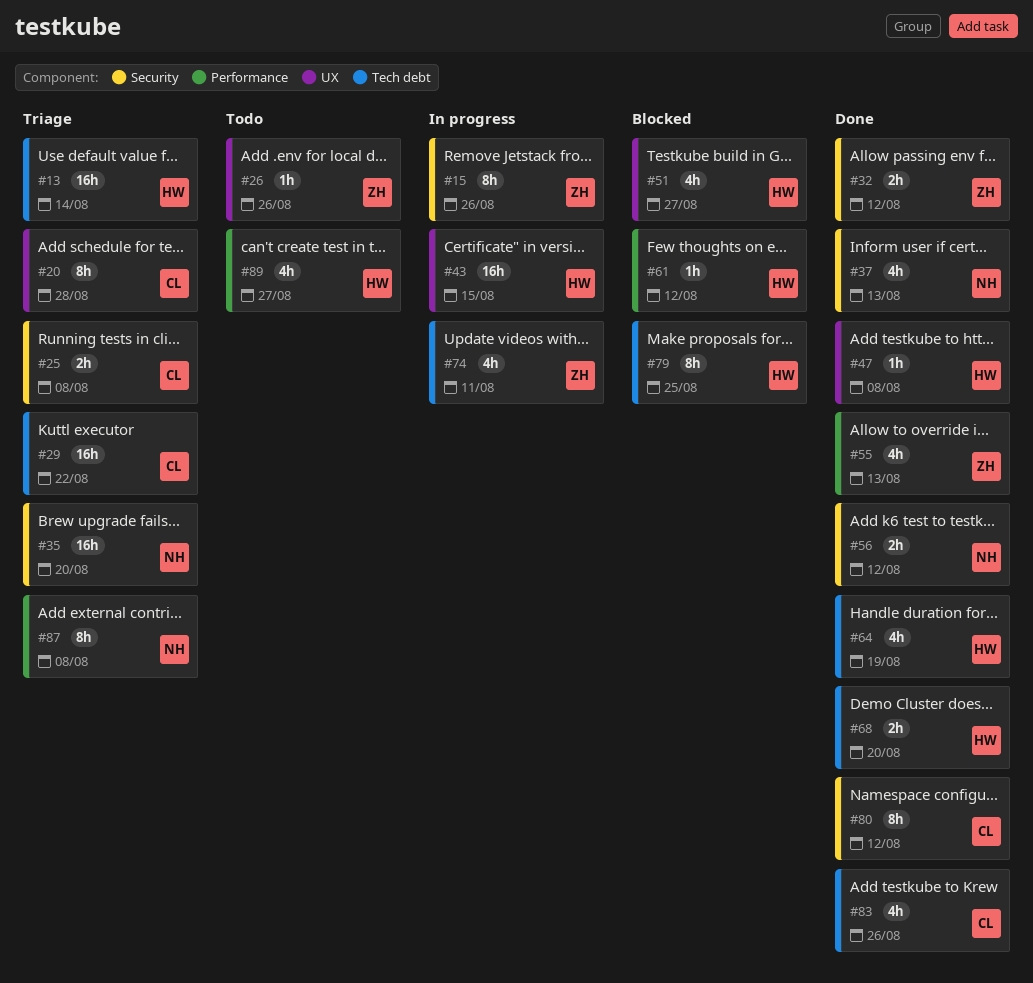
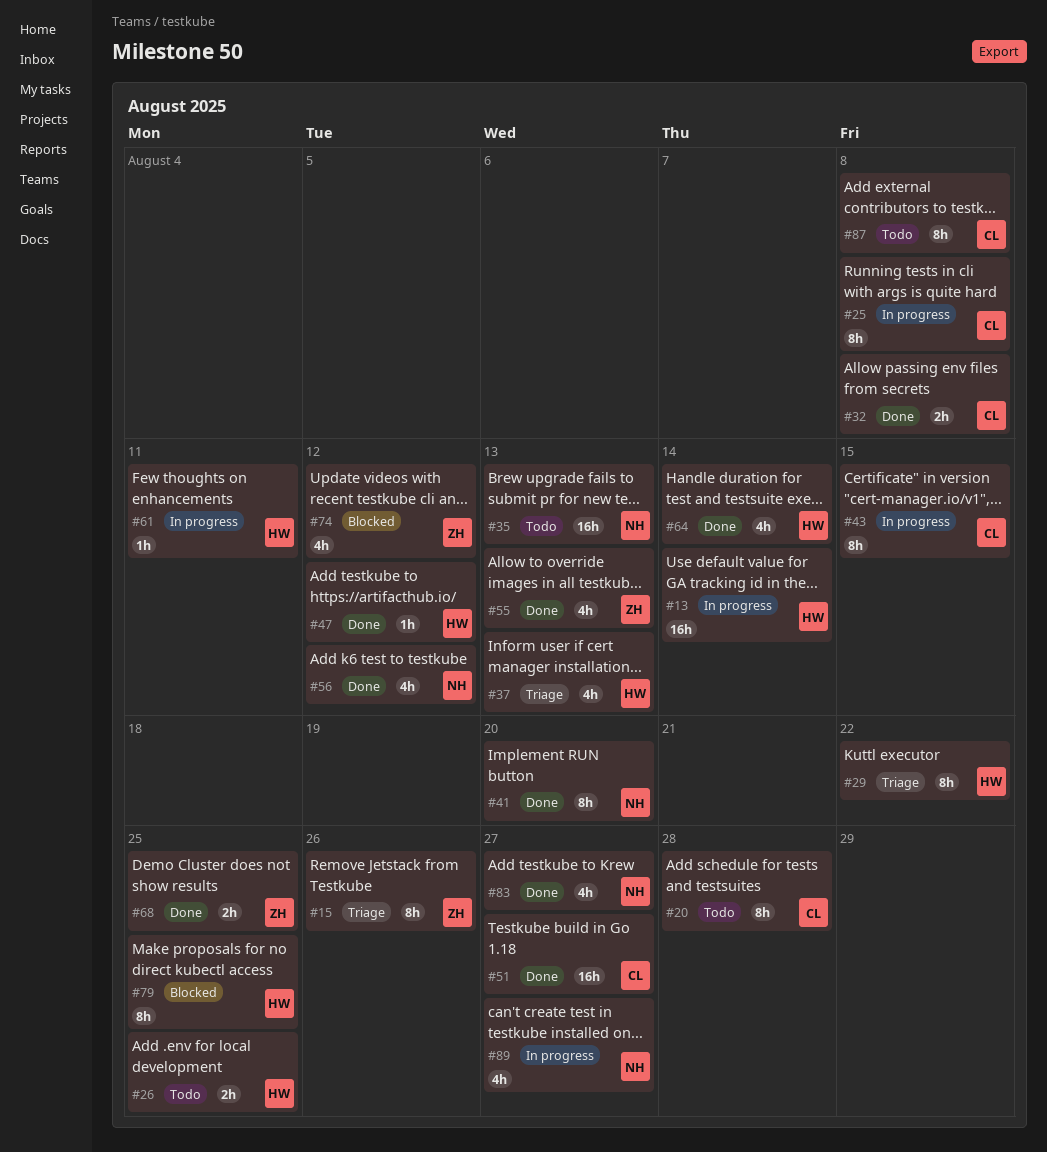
#13, status: Triage -> In progress
#15, status: In progress -> Triage
#20, status: Triage -> Todo
#25, status: Triage -> In progress
#25, estimate: 2h -> 8h
#26, owner: ZH -> HW
#26, estimate: 1h -> 2h
#26, due: Aug 26 -> Aug 25
#29, owner: CL -> HW
#29, estimate: 16h -> 8h
#32, owner: ZH -> CL
#32, due: Aug 12 -> Aug 8
#35, status: Triage -> Todo
#35, due: Aug 20 -> Aug 13
#37, status: Done -> Triage
#37, owner: NH -> HW
#41: none -> present
#43, owner: HW -> CL
#43, estimate: 16h -> 8h
#47, due: Aug 8 -> Aug 12
#51, status: Blocked -> Done
#51, owner: HW -> CL
#51, estimate: 4h -> 16h
#56, estimate: 2h -> 4h
#61, status: Blocked -> In progress
#61, due: Aug 12 -> Aug 11
#64, due: Aug 19 -> Aug 14
#68, owner: HW -> ZH
#68, due: Aug 20 -> Aug 25
#74, status: In progress -> Blocked
#74, due: Aug 11 -> Aug 12
#80: present -> none
#83, owner: CL -> NH
#83, due: Aug 26 -> Aug 27
#87, status: Triage -> Todo
#87, owner: NH -> CL
#89, status: Todo -> In progress
#89, owner: HW -> NH

